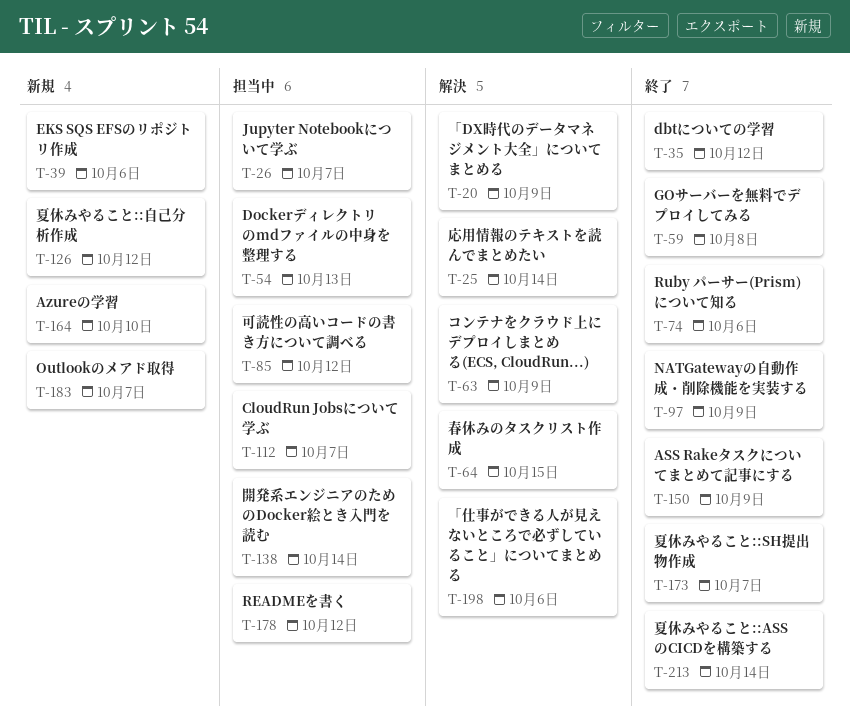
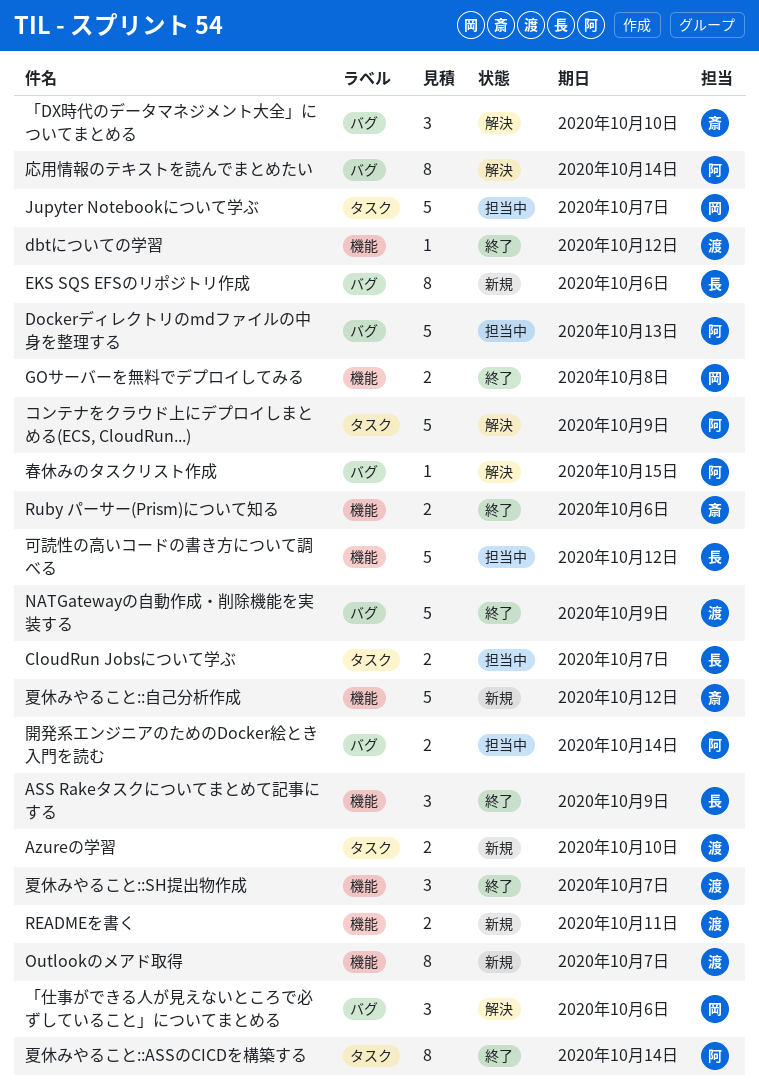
READMEを書く, status: 担当中 -> 新規
READMEを書く, due: Oct 12 -> Oct 11
「DX時代のデータマネジメント大全」についてまとめる, due: Oct 9 -> Oct 10

